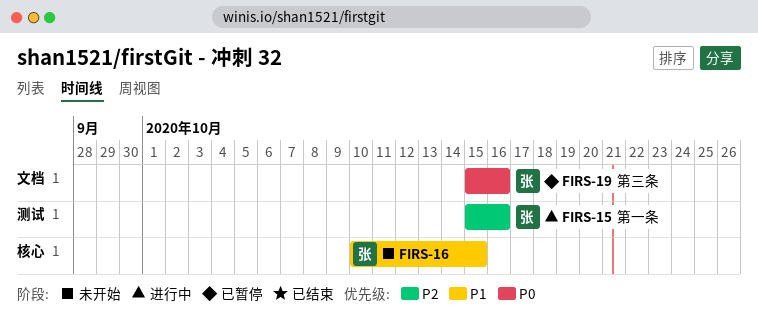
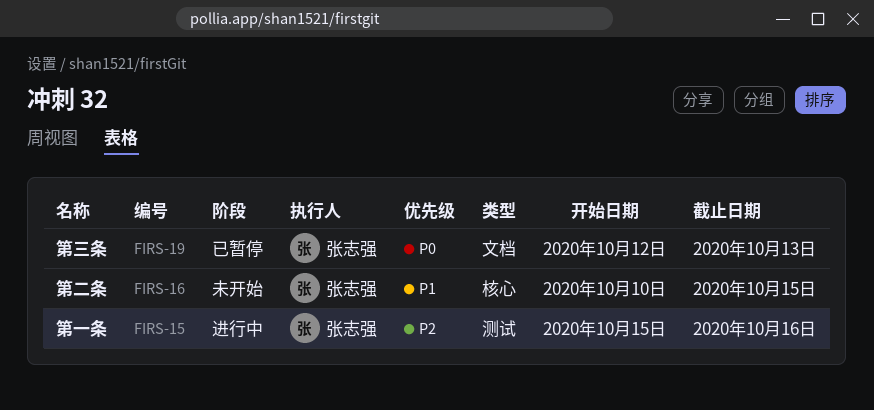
FIRS-19, start: Oct 15 -> Oct 12
FIRS-19, due: Oct 16 -> Oct 13

